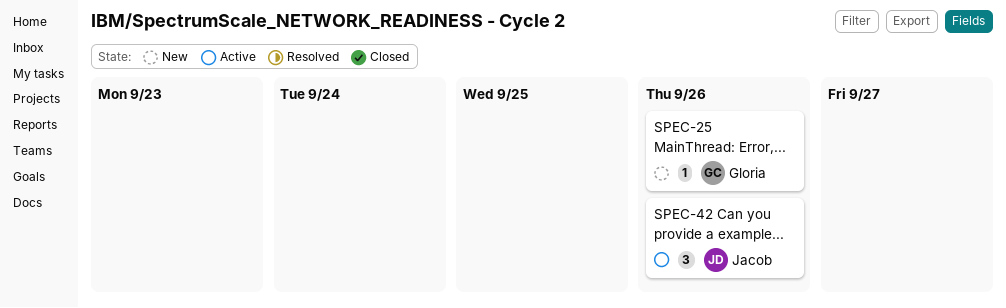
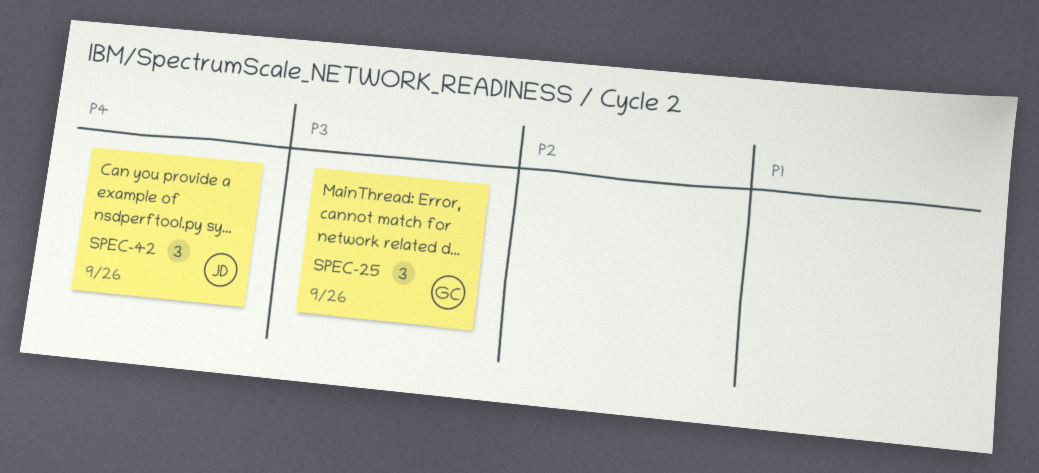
SPEC-25, estimate: 1 -> 3

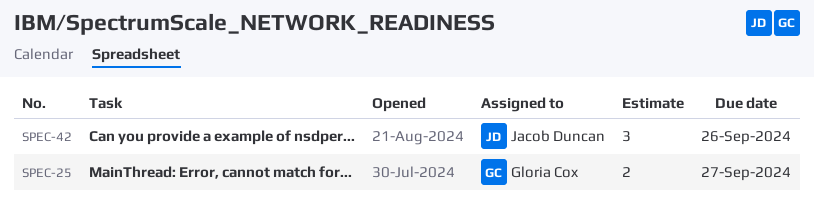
SPEC-25, estimate: 3 -> 2
SPEC-25, due: Sep 26 -> Sep 27

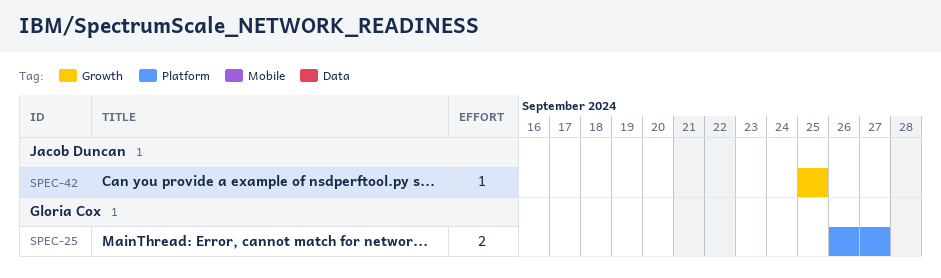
SPEC-42, estimate: 3 -> 1
SPEC-42, due: Sep 26 -> Sep 25

